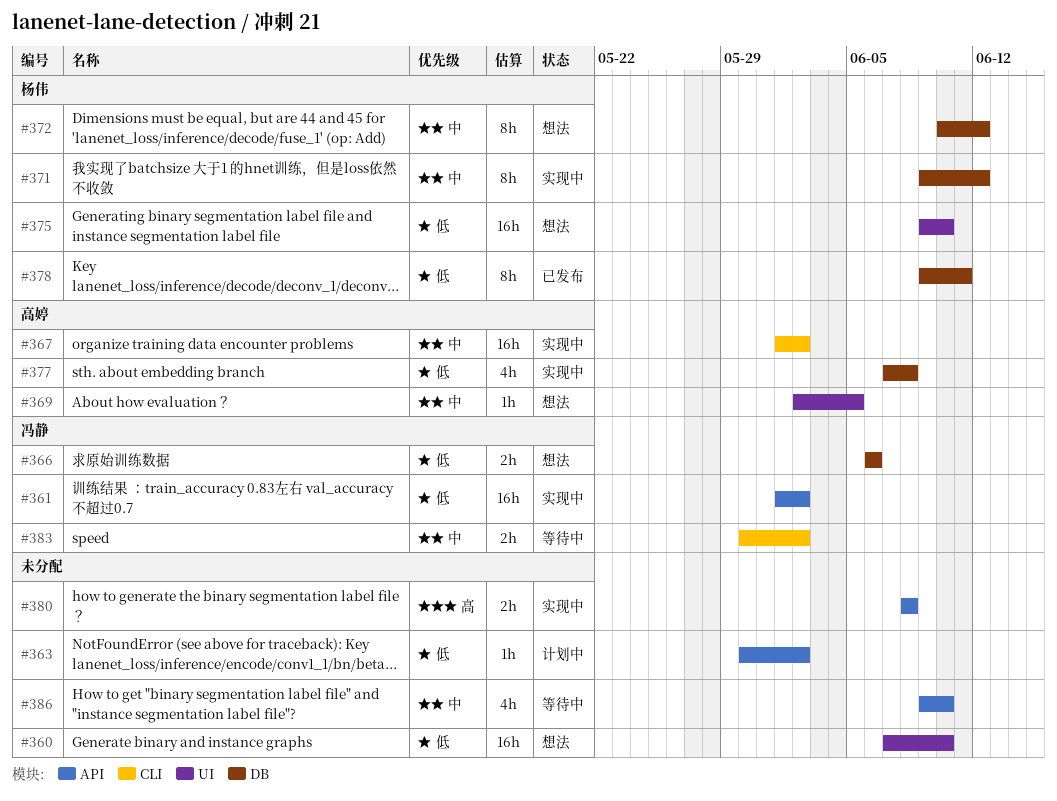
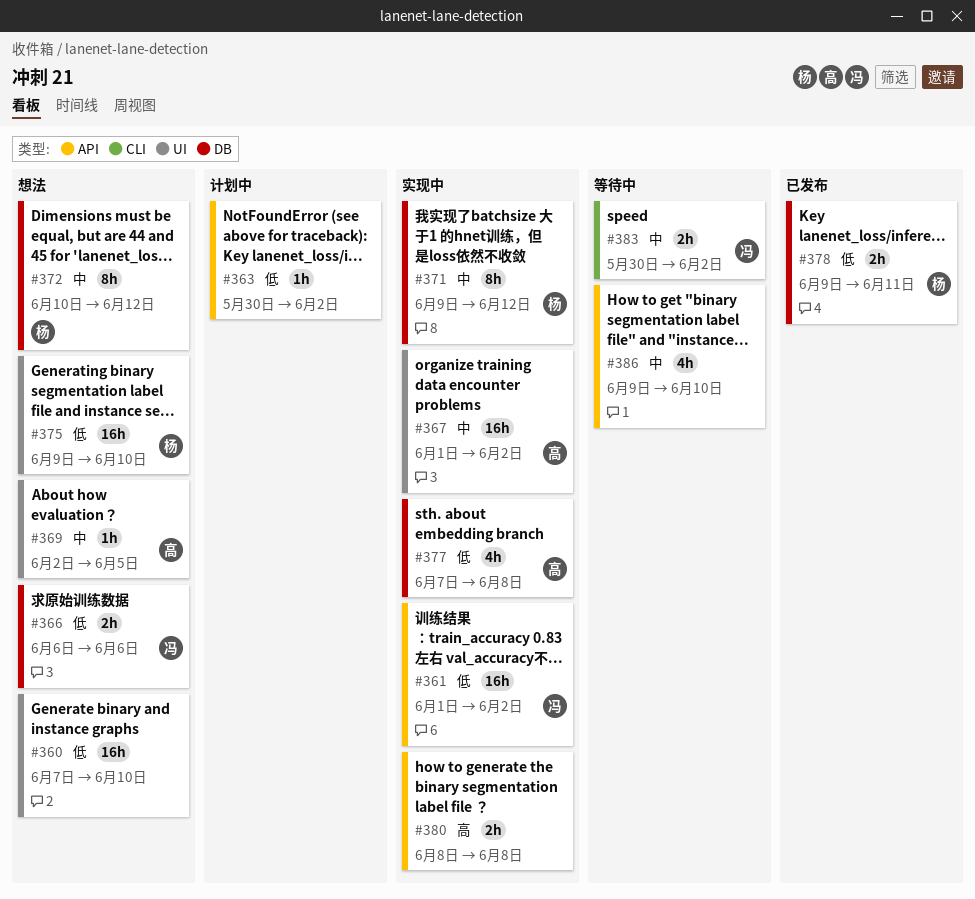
#367, label: CLI -> UI
#378, estimate: 8h -> 2h

